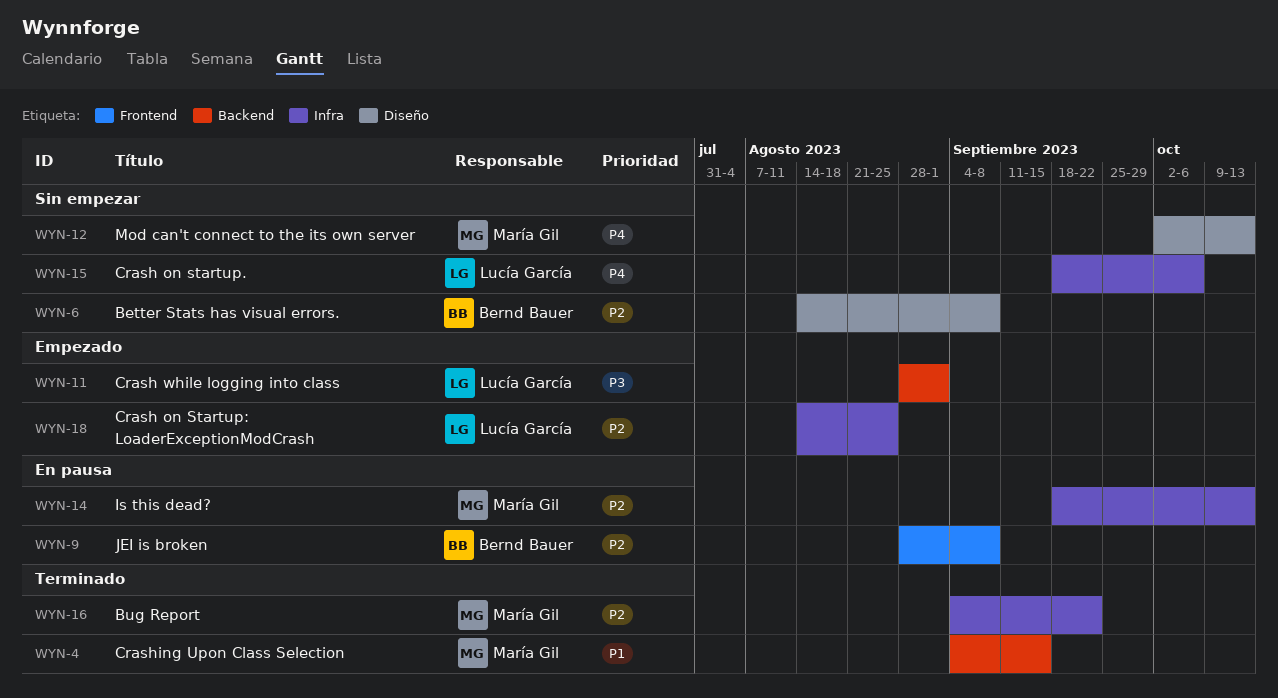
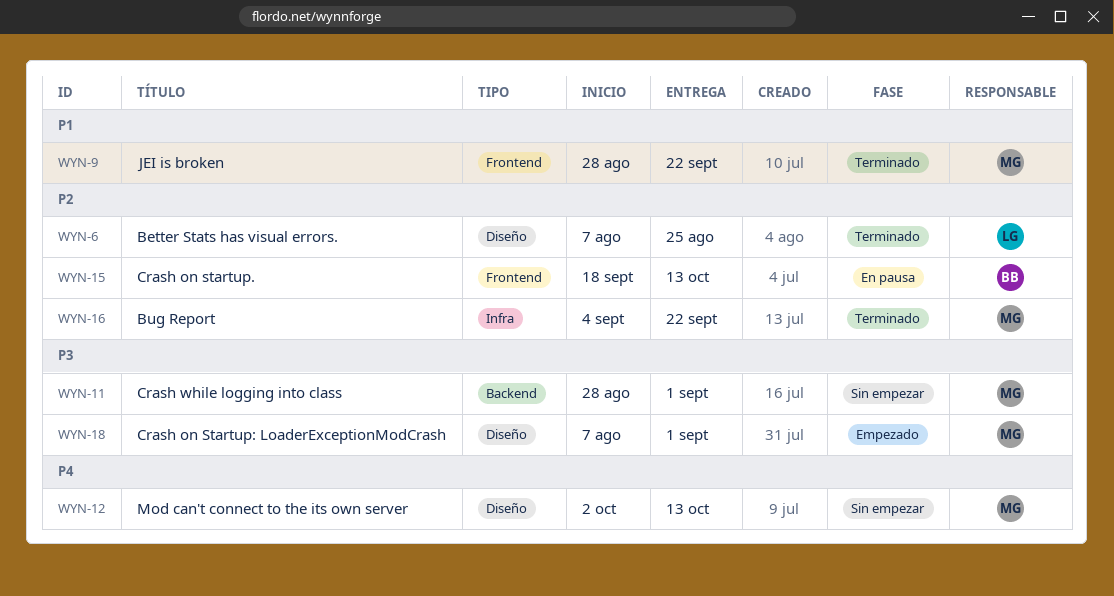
WYN-4: present -> none
WYN-6, status: Sin empezar -> Terminado
WYN-6, owner: Bernd Bauer -> Lucía García
WYN-6, start: Aug 14 -> Aug 7
WYN-6, due: Sep 8 -> Aug 25
WYN-9, status: En pausa -> Terminado
WYN-9, owner: Bernd Bauer -> María Gil
WYN-9, priority: P2 -> P1
WYN-9, due: Sep 8 -> Sep 22
WYN-11, status: Empezado -> Sin empezar
WYN-11, owner: Lucía García -> María Gil
WYN-14: present -> none
WYN-15, status: Sin empezar -> En pausa
WYN-15, owner: Lucía García -> Bernd Bauer
WYN-15, priority: P4 -> P2
WYN-15, label: Infra -> Frontend
WYN-15, due: Oct 6 -> Oct 13
WYN-18, owner: Lucía García -> María Gil
WYN-18, priority: P2 -> P3
WYN-18, label: Infra -> Diseño
WYN-18, start: Aug 14 -> Aug 7
WYN-18, due: Aug 25 -> Sep 1

